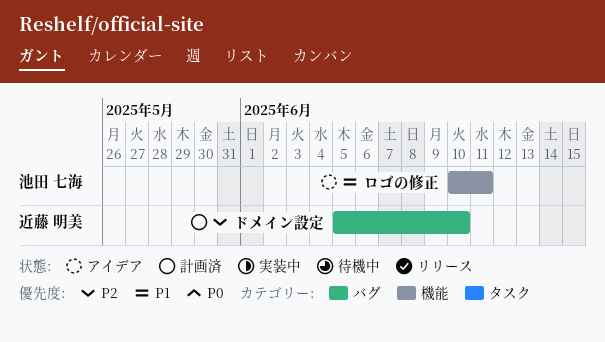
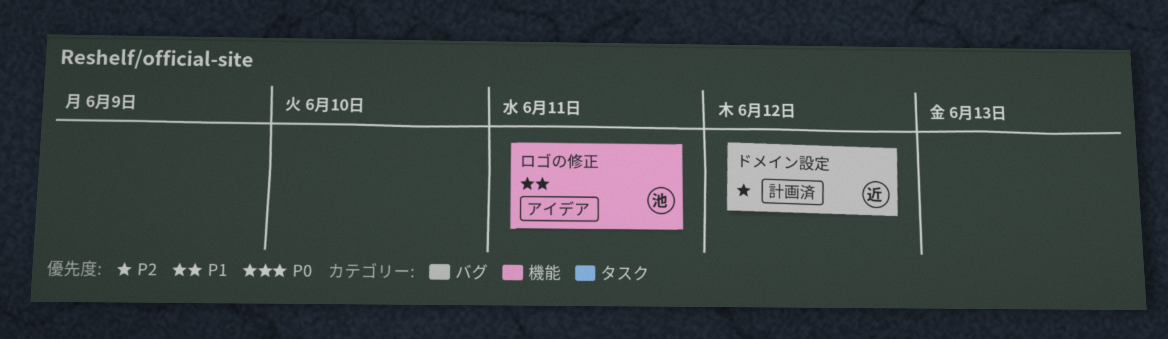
ドメイン設定, due: Jun 10 -> Jun 12

